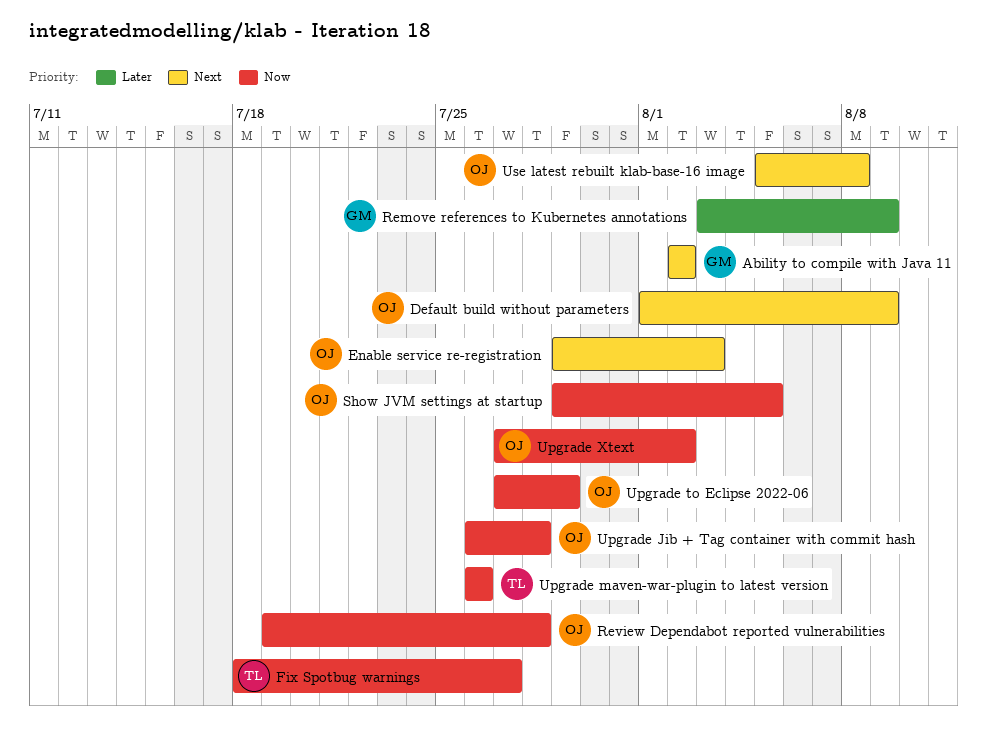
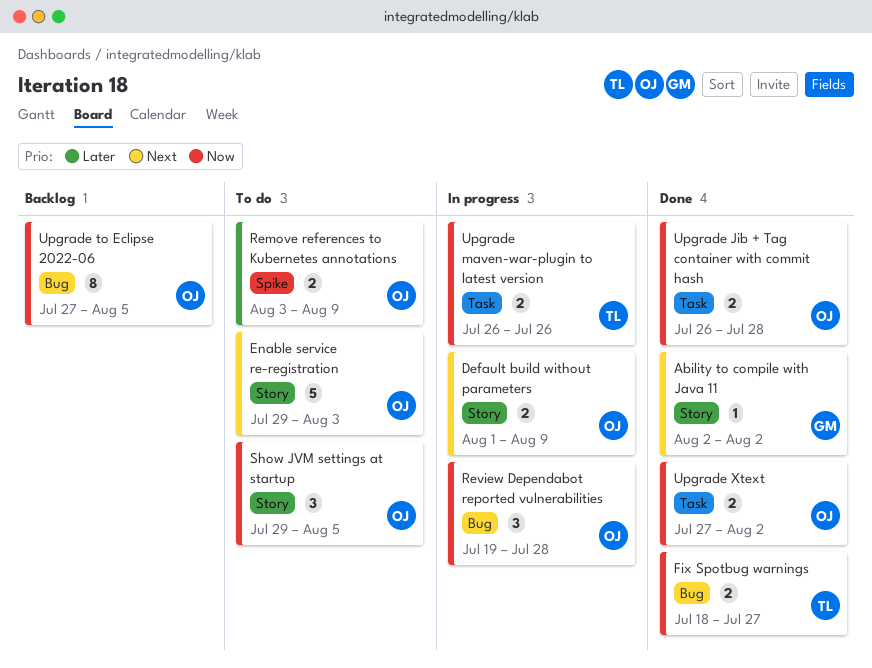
Remove references to Kubernetes annotations, owner: GM -> OJ
Upgrade to Eclipse 2022-06, due: Jul 29 -> Aug 5
Use latest rebuilt klab-base-16 image: present -> none

